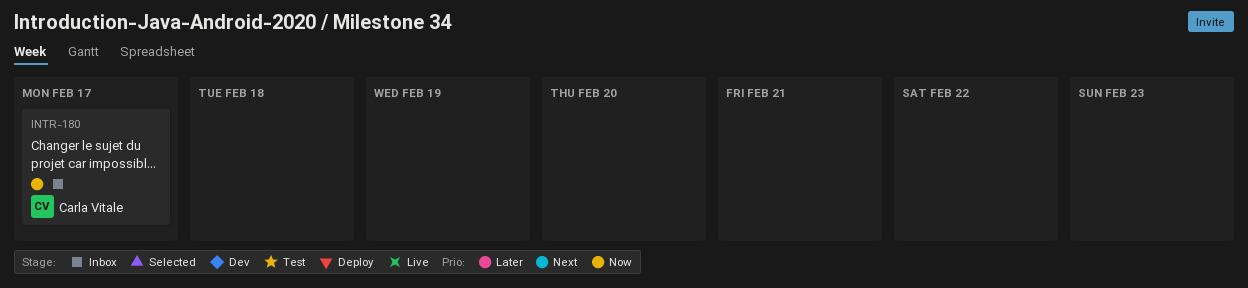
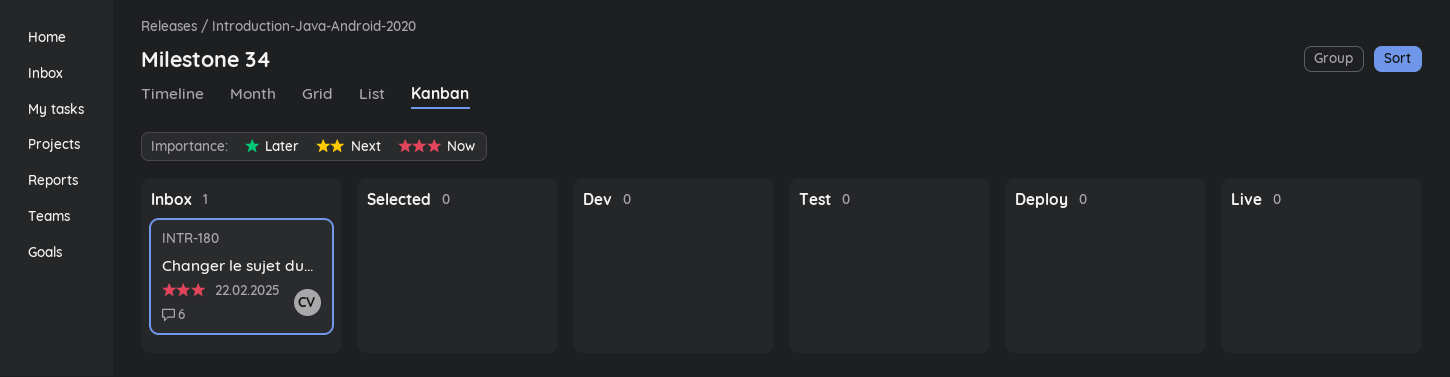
INTR-180, due: Feb 17 -> Feb 22

